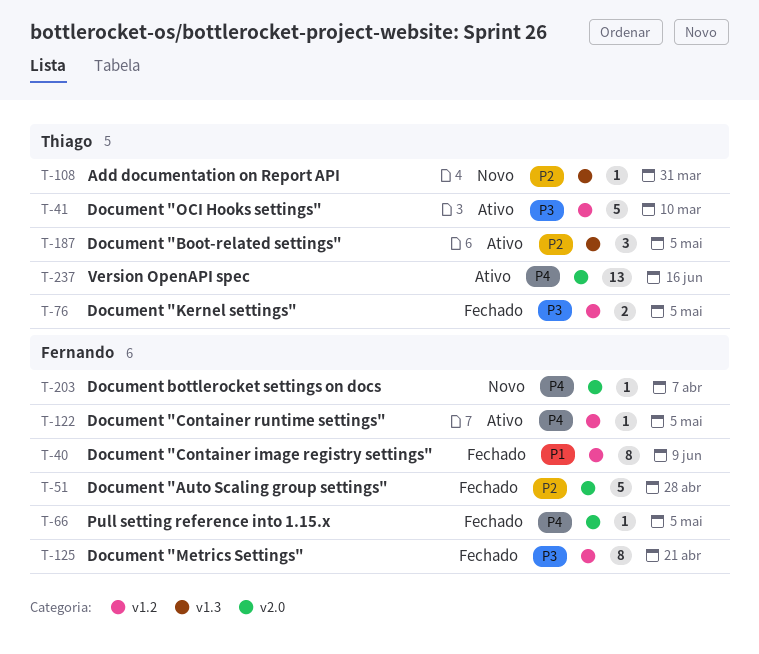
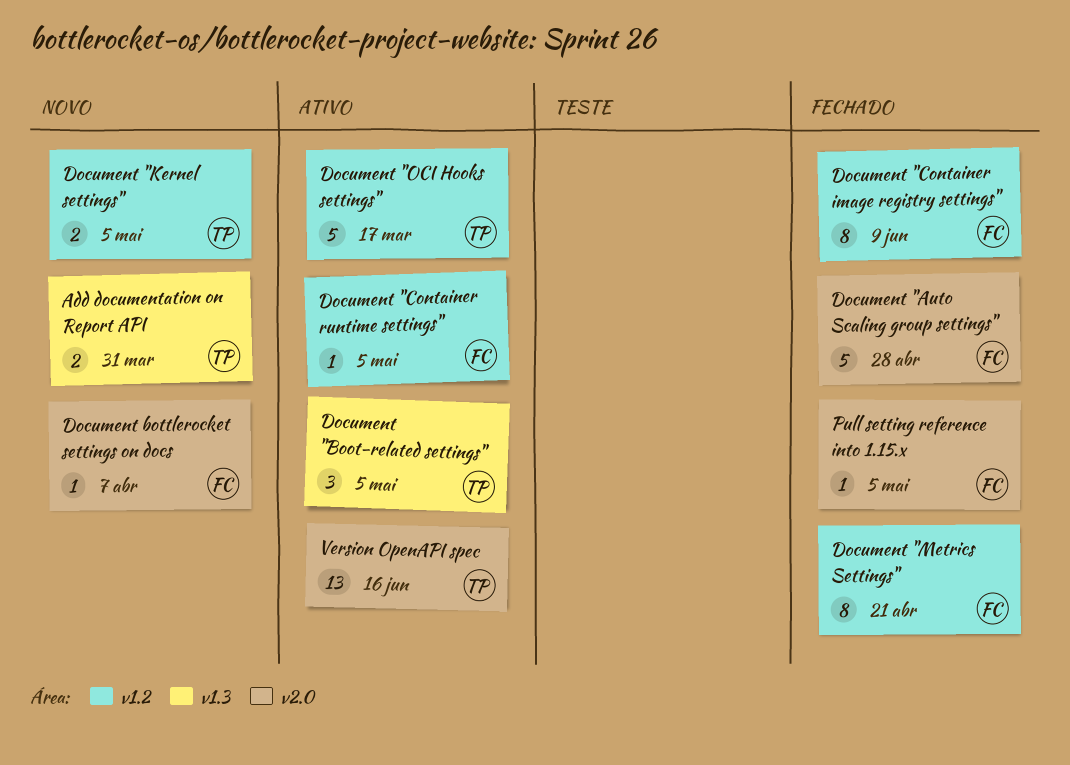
Add documentation on Report API, estimate: 1 -> 2
Document "Kernel settings", status: Fechado -> Novo
Document "OCI Hooks settings", due: Mar 10 -> Mar 17

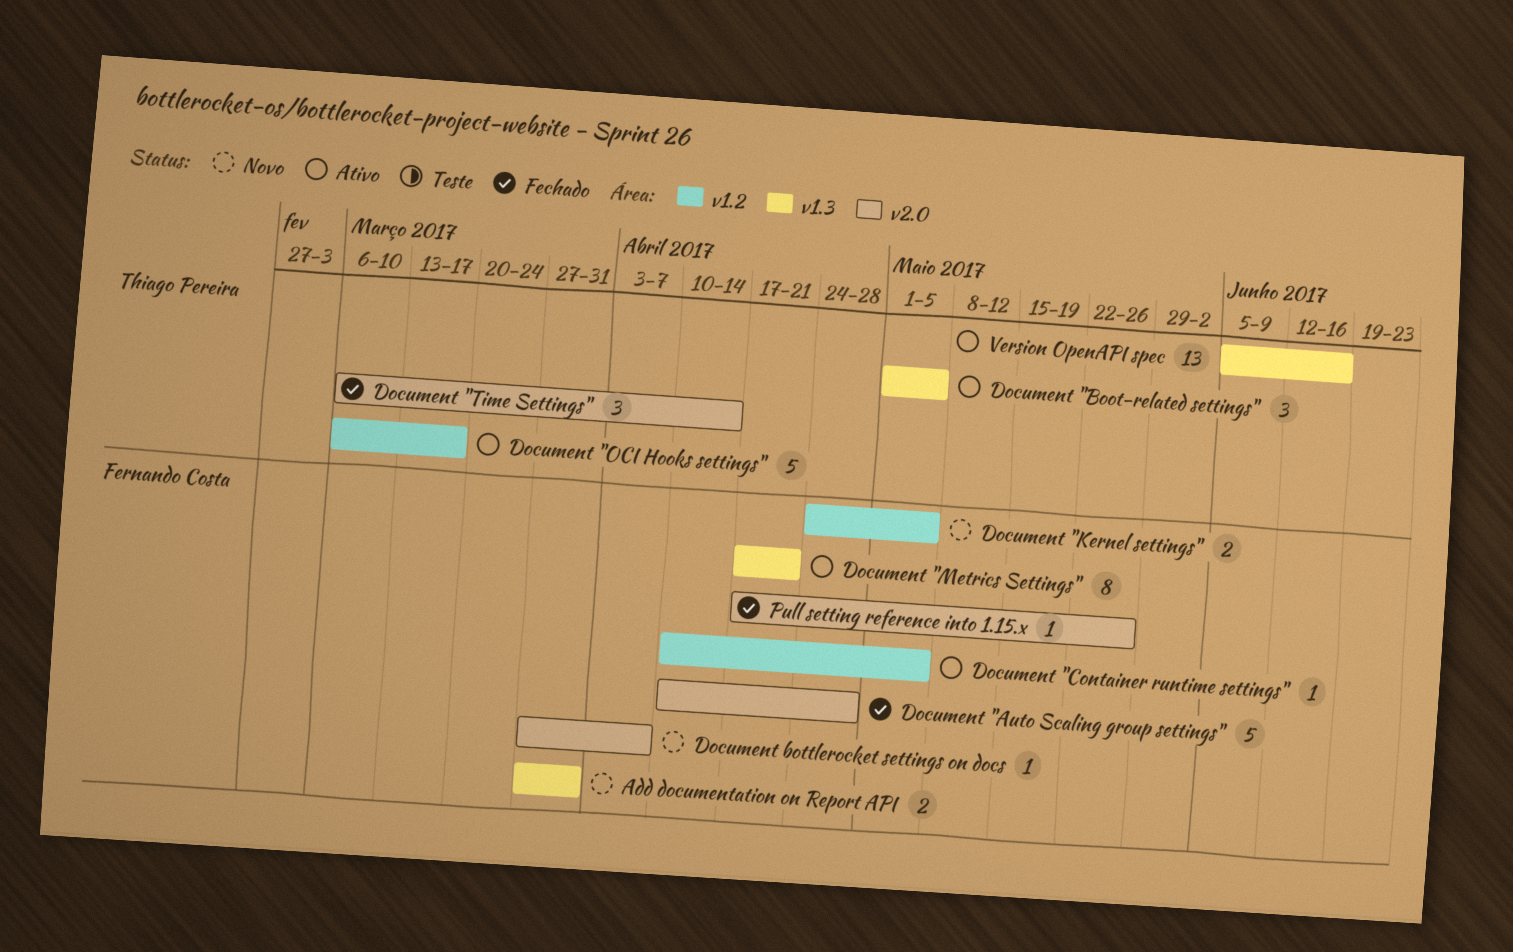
Add documentation on Report API, owner: Thiago Pereira -> Fernando Costa
Document "Container image registry settings": present -> none
Document "Kernel settings", owner: Thiago Pereira -> Fernando Costa
Document "Metrics Settings", status: Fechado -> Ativo
Document "Metrics Settings", label: v1.2 -> v1.3
Document "Time Settings": none -> present
Pull setting reference into 1.15.x, due: May 5 -> May 26
Version OpenAPI spec, label: v2.0 -> v1.3

